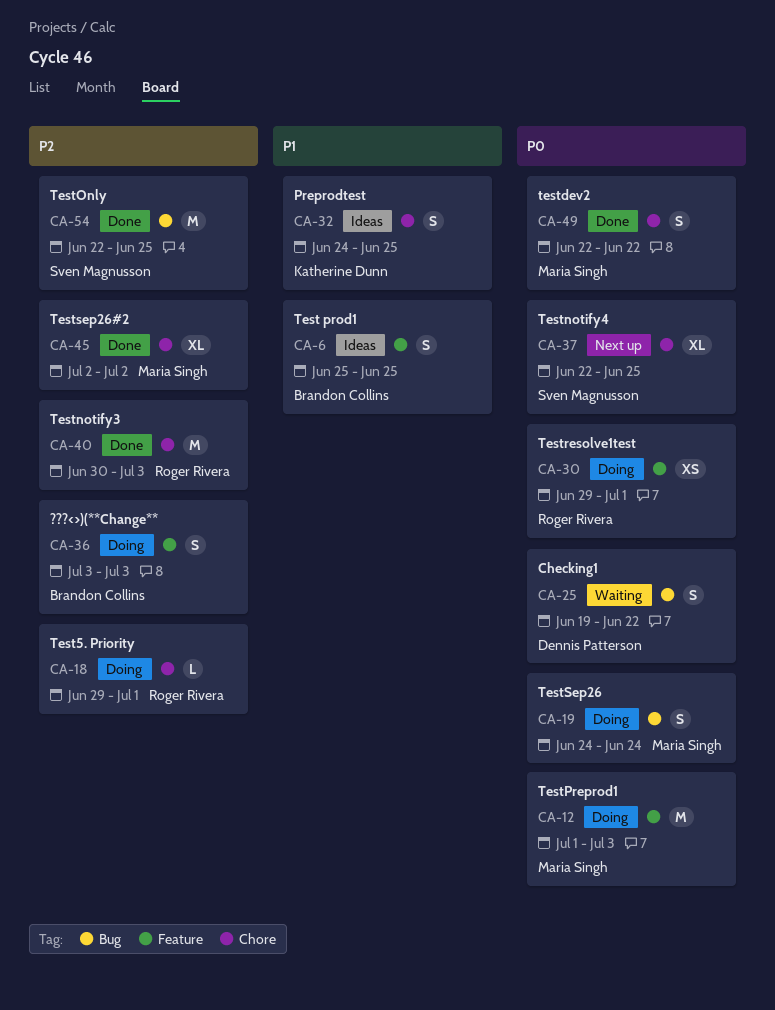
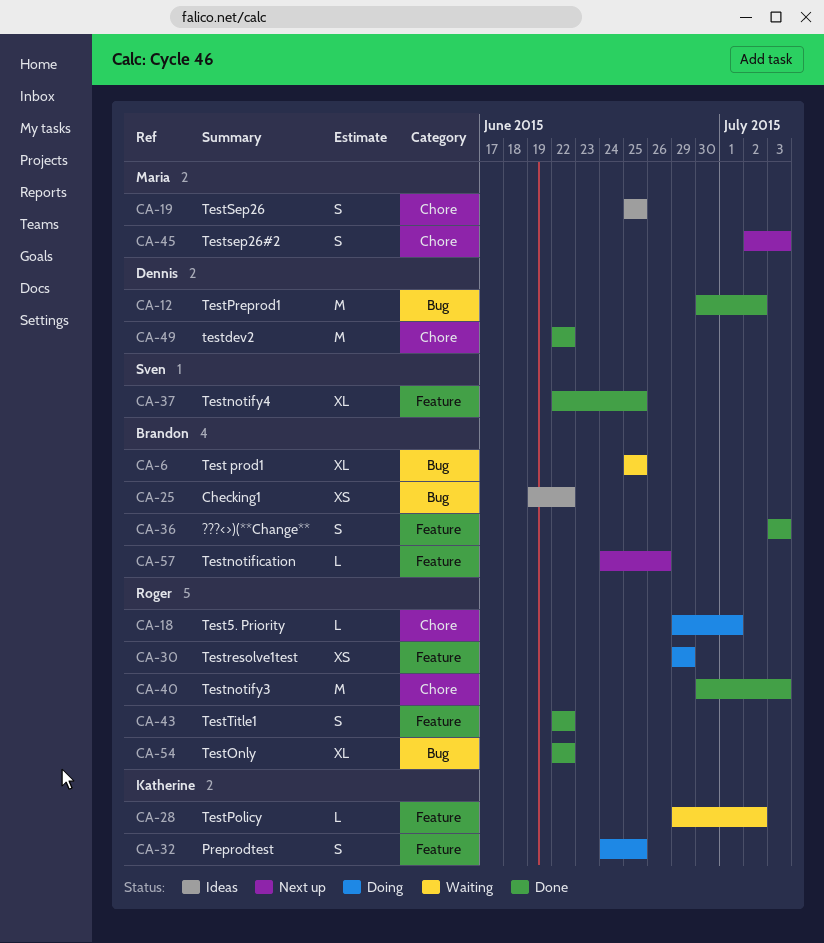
CA-6, status: Ideas -> Waiting
CA-6, label: Feature -> Bug
CA-6, estimate: S -> XL
CA-12, status: Doing -> Done
CA-12, owner: Maria Singh -> Dennis Patterson
CA-12, label: Feature -> Bug
CA-12, start: Jul 1 -> Jun 30
CA-12, due: Jul 3 -> Jul 2
CA-19, status: Doing -> Ideas
CA-19, label: Bug -> Chore
CA-19, start: Jun 24 -> Jun 25
CA-19, due: Jun 24 -> Jun 25
CA-25, status: Waiting -> Ideas
CA-25, owner: Dennis Patterson -> Brandon Collins
CA-25, estimate: S -> XS
CA-28: none -> present
CA-30, due: Jul 1 -> Jun 29
CA-32, status: Ideas -> Doing
CA-32, label: Chore -> Feature
CA-36, status: Doing -> Done
CA-37, status: Next up -> Done
CA-37, label: Chore -> Feature
CA-43: none -> present
CA-45, status: Done -> Next up
CA-45, estimate: XL -> S
CA-45, due: Jul 2 -> Jul 3
CA-49, owner: Maria Singh -> Dennis Patterson
CA-49, estimate: S -> M
CA-54, owner: Sven Magnusson -> Roger Rivera
CA-54, estimate: M -> XL
CA-54, due: Jun 25 -> Jun 22
CA-57: none -> present

